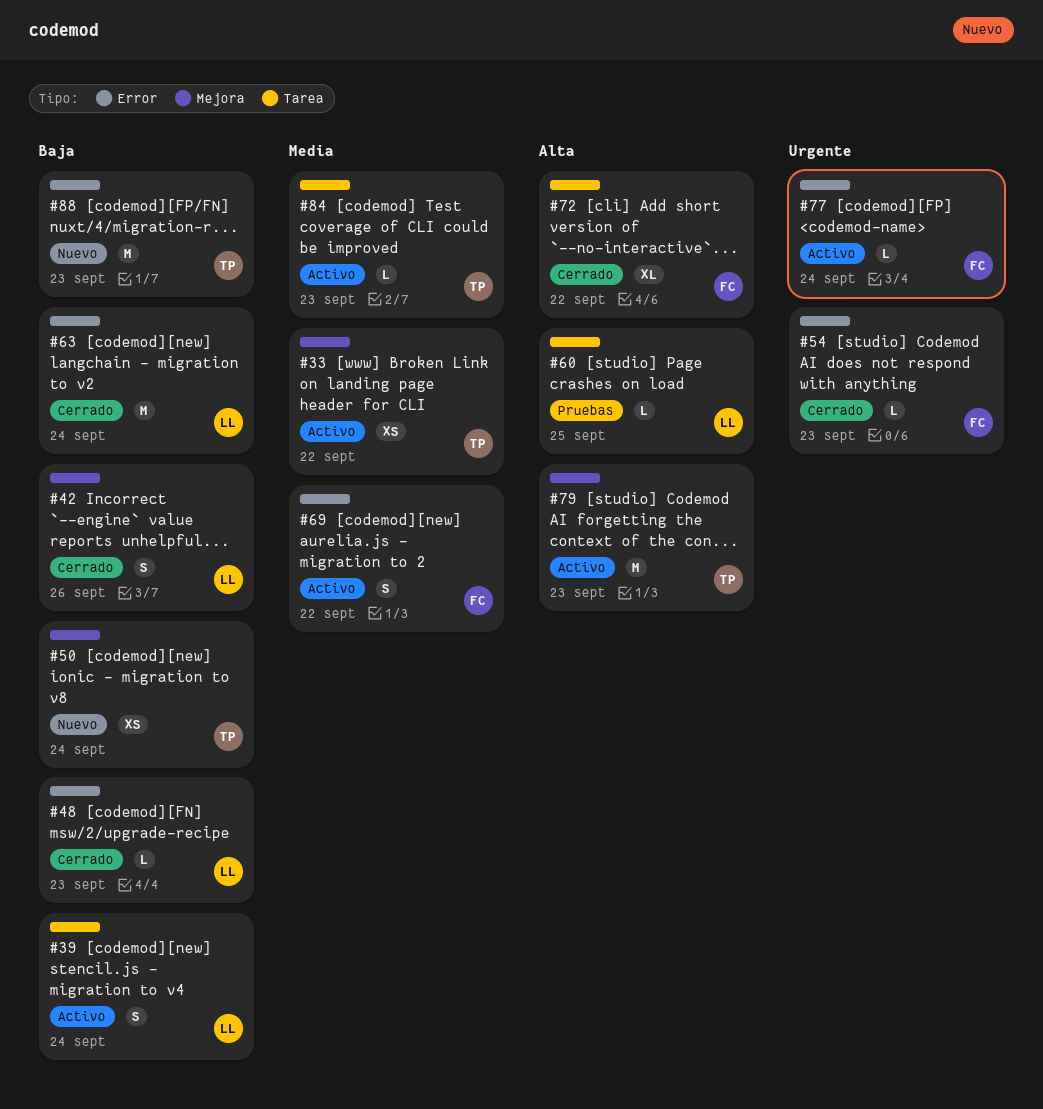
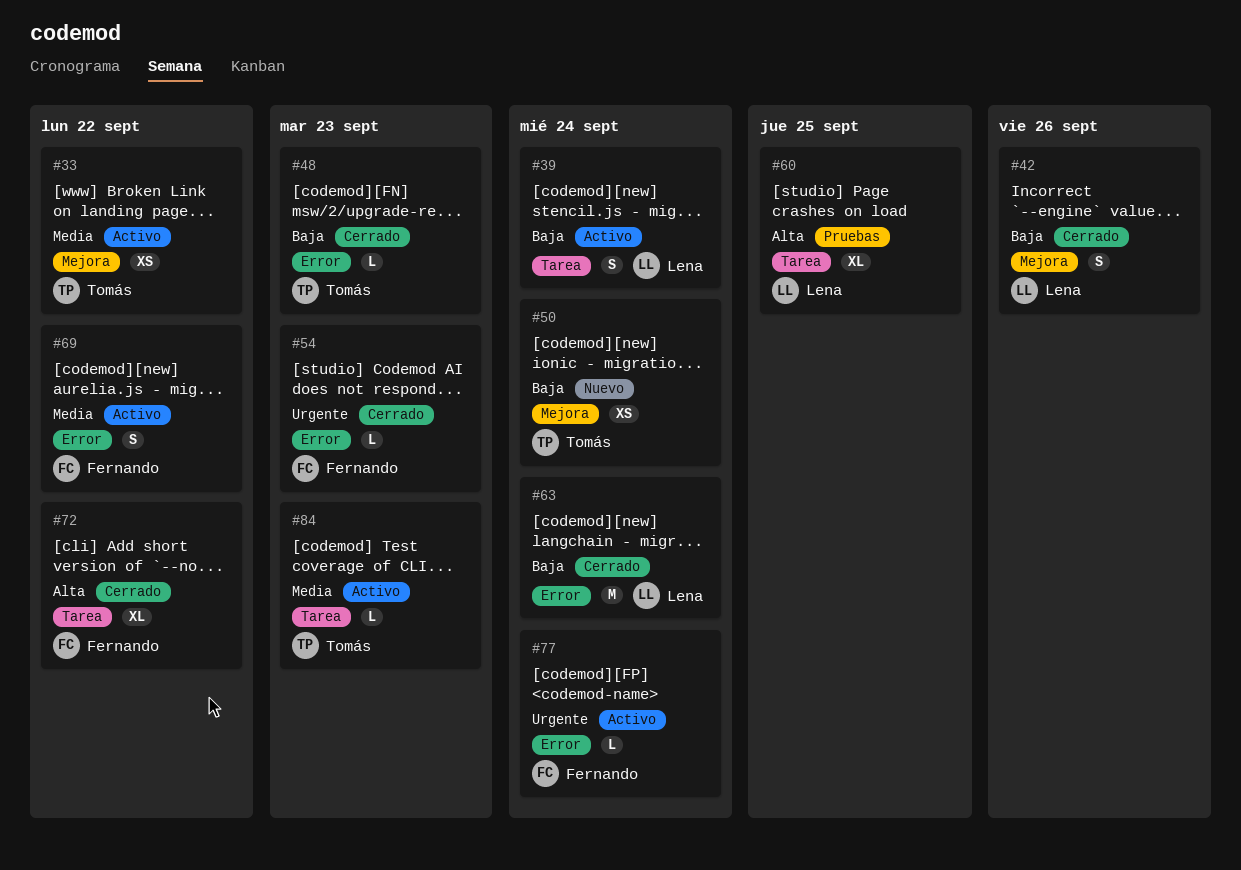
#48, owner: Lena -> Tomás
#60, estimate: L -> XL
#79: present -> none
#88: present -> none

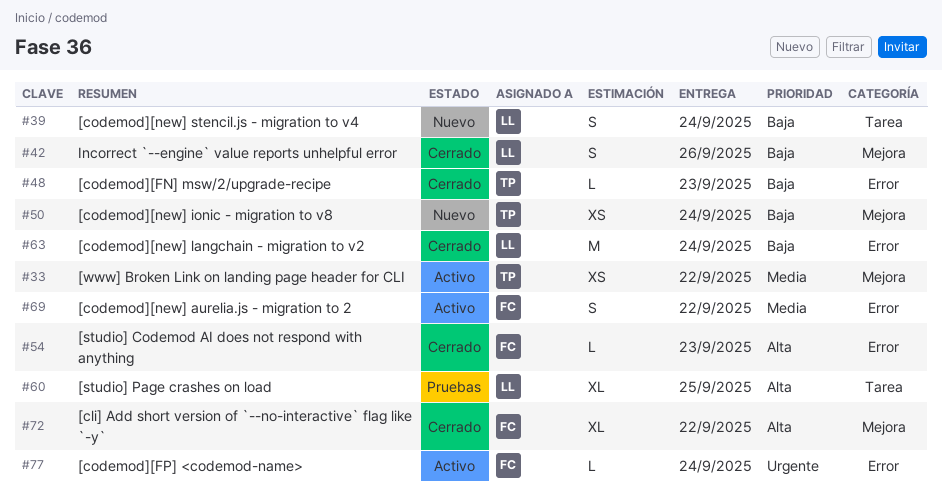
#39, status: Activo -> Nuevo
#54, priority: Urgente -> Alta
#72, label: Tarea -> Mejora
#84: present -> none

